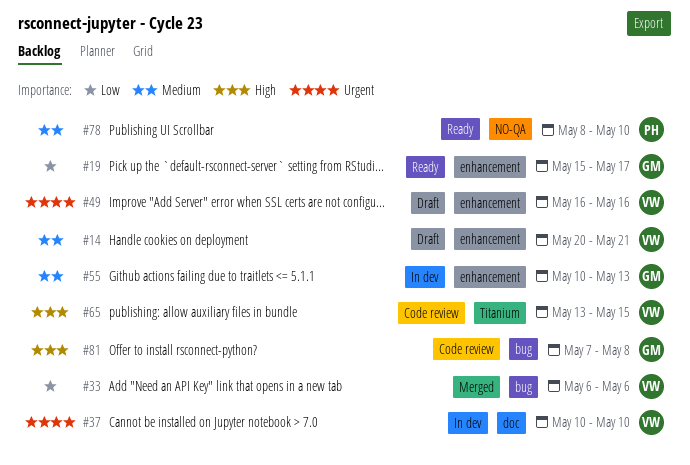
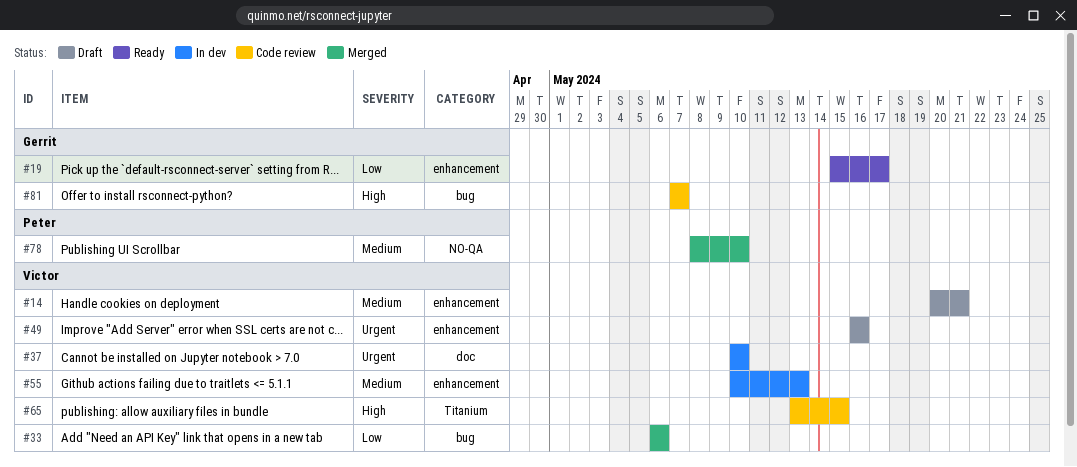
#55, owner: Gerrit -> Victor
#78, status: Ready -> Merged
#81, due: May 8 -> May 7

